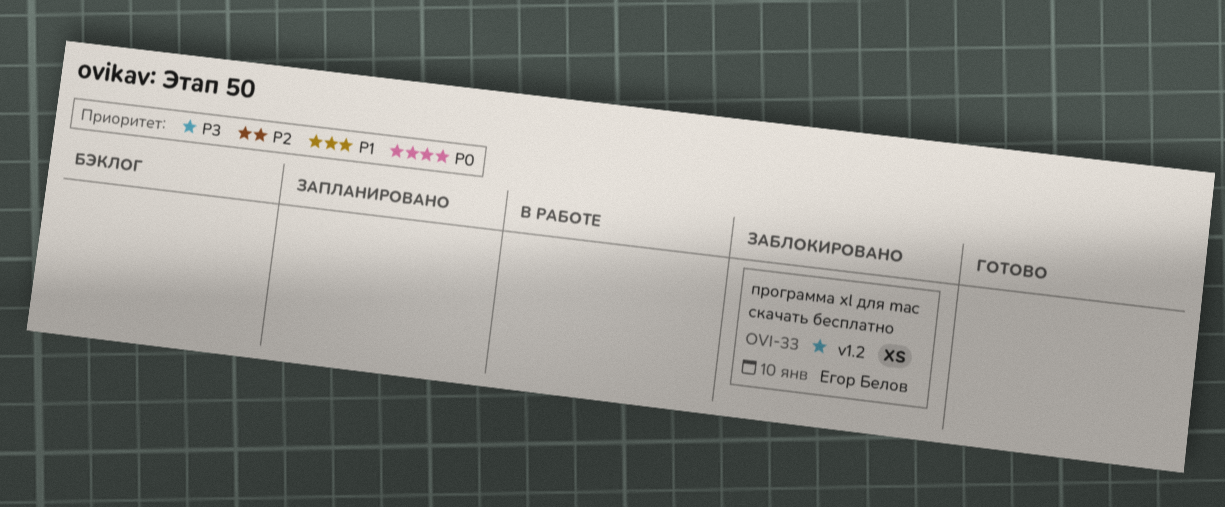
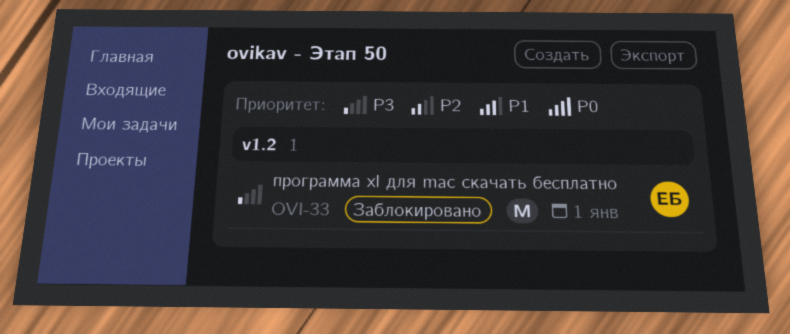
OVI-33, estimate: XS -> M
OVI-33, due: Jan 10 -> Jan 1

